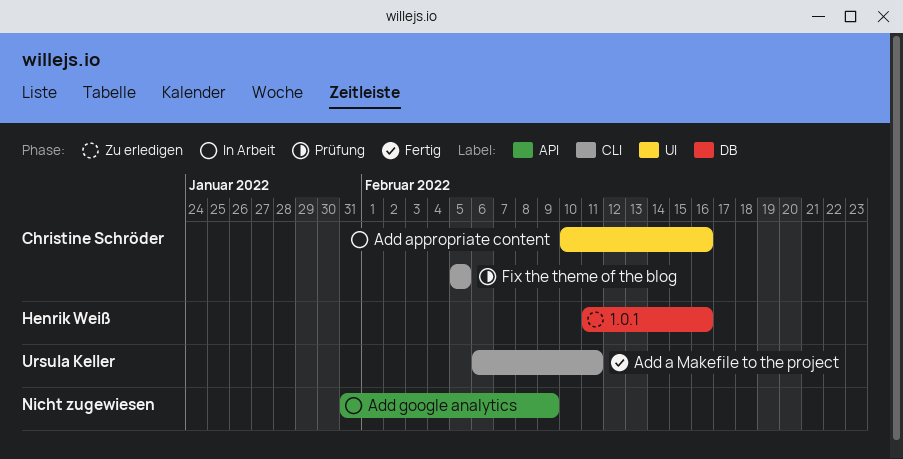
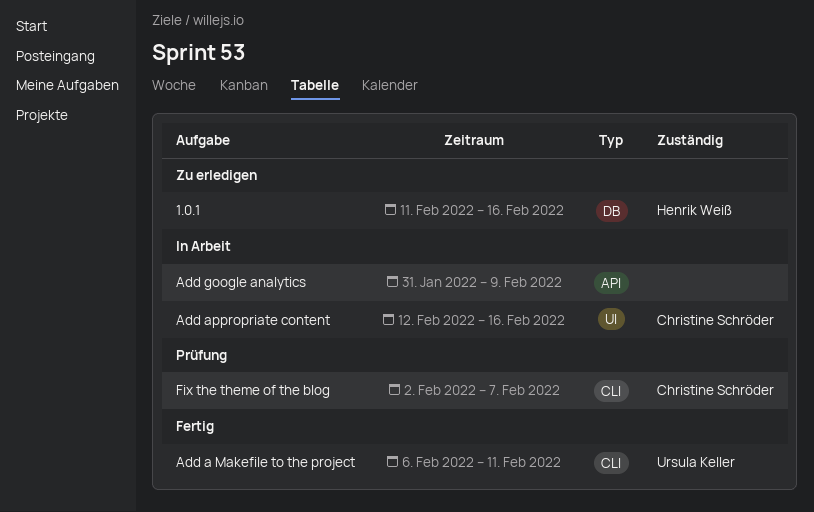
Add appropriate content, start: Feb 10 -> Feb 12
Fix the theme of the blog, start: Feb 5 -> Feb 2
Fix the theme of the blog, due: Feb 5 -> Feb 7

